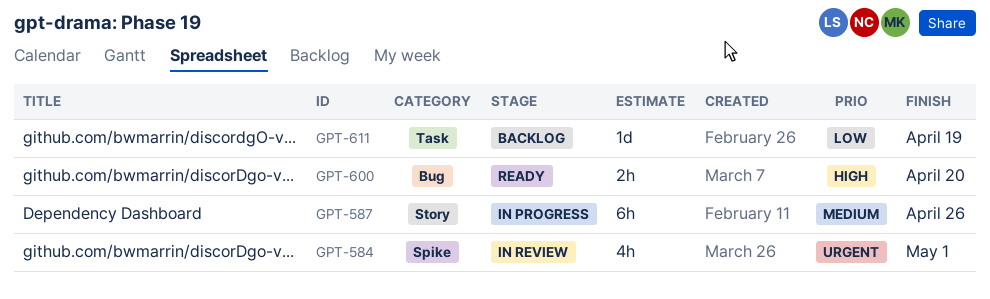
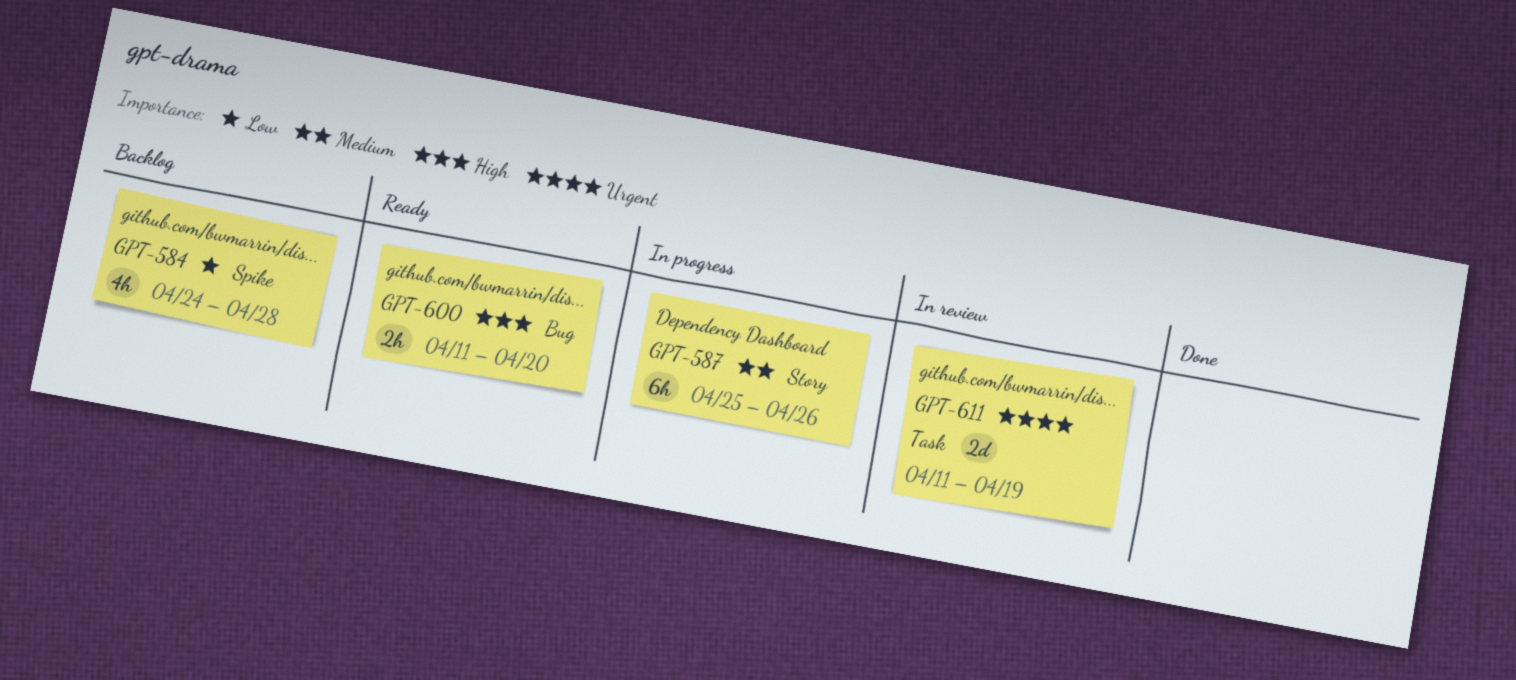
GPT-584, status: In review -> Backlog
GPT-584, priority: Urgent -> Low
GPT-584, due: May 1 -> Apr 28
GPT-611, status: Backlog -> In review
GPT-611, priority: Low -> Urgent
GPT-611, estimate: 1d -> 2d

